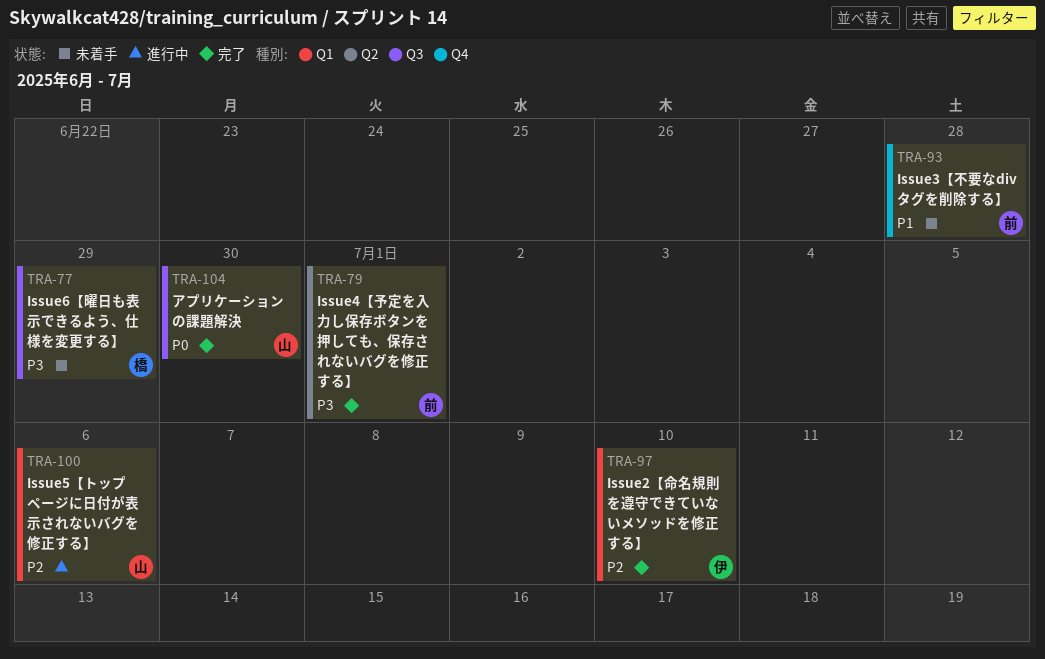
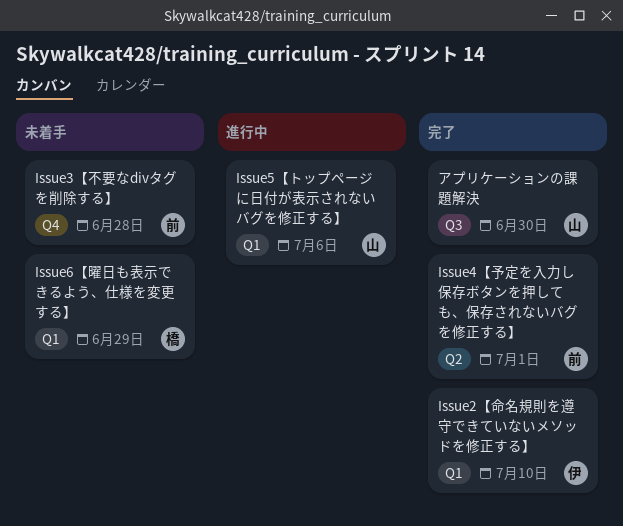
Issue6【曜日も表示できるよう、仕様を変更する】, label: Q3 -> Q1

